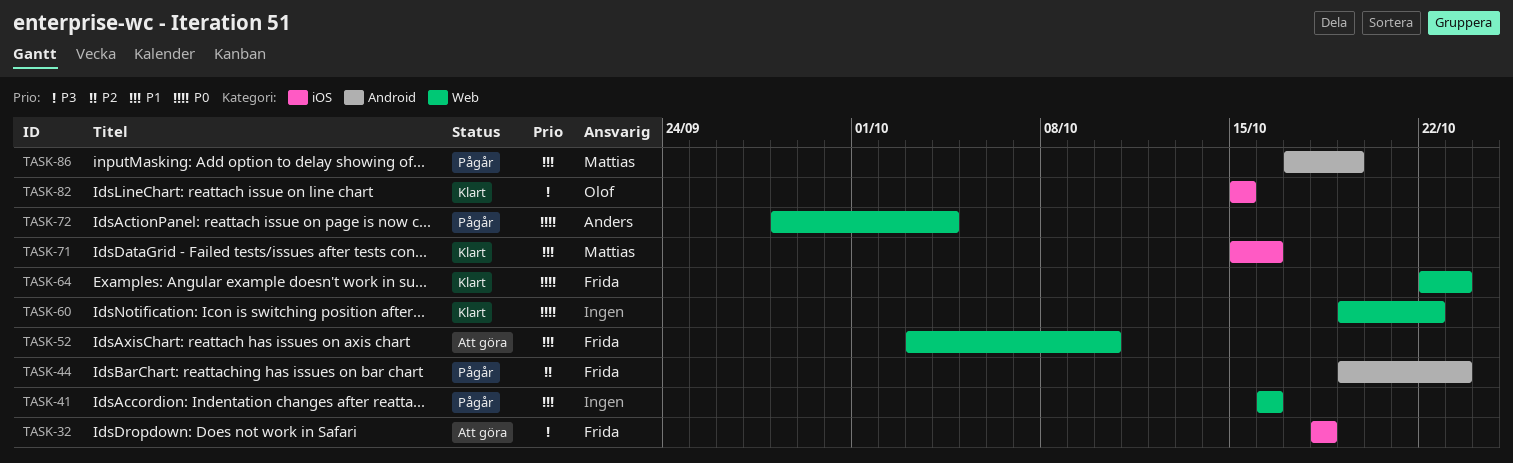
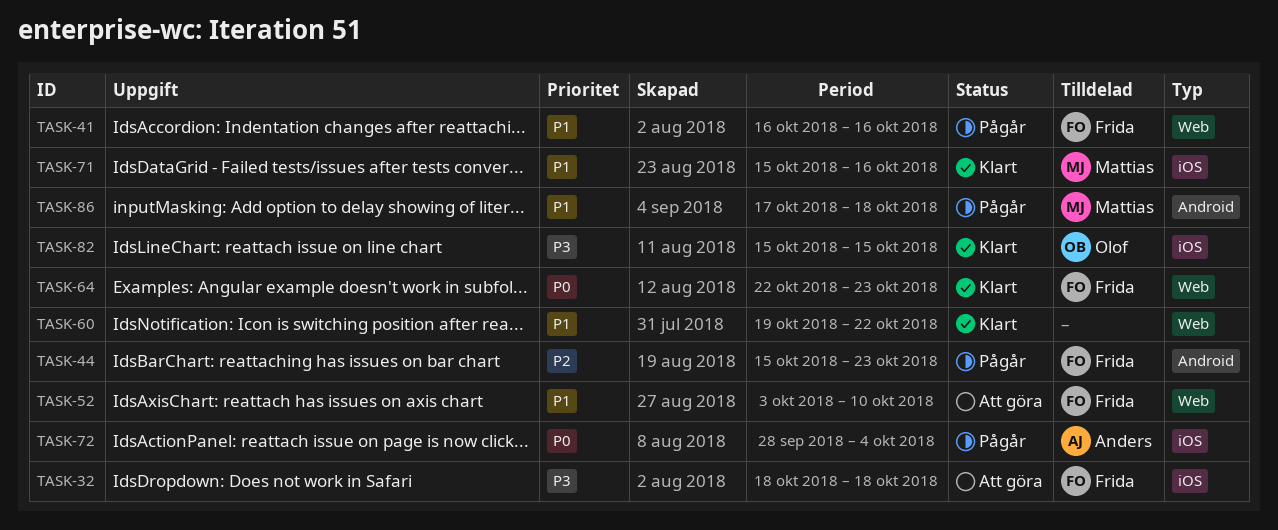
TASK-41, owner: none -> Frida
TASK-44, start: Oct 19 -> Oct 15
TASK-60, priority: P0 -> P1
TASK-72, label: Web -> iOS
TASK-86, due: Oct 19 -> Oct 18

